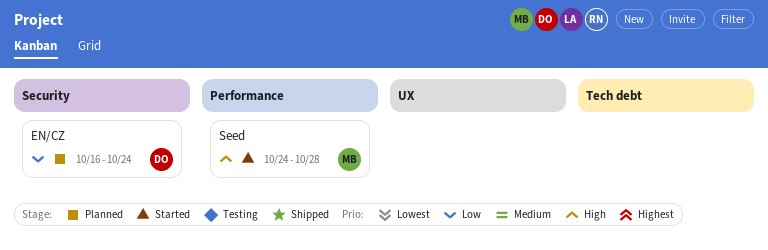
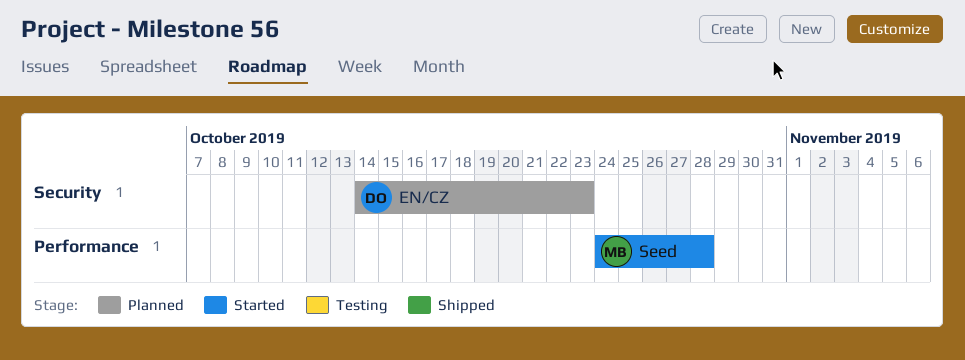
EN/CZ, start: Oct 16 -> Oct 14
EN/CZ, due: Oct 24 -> Oct 23

